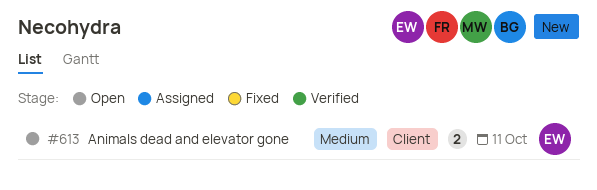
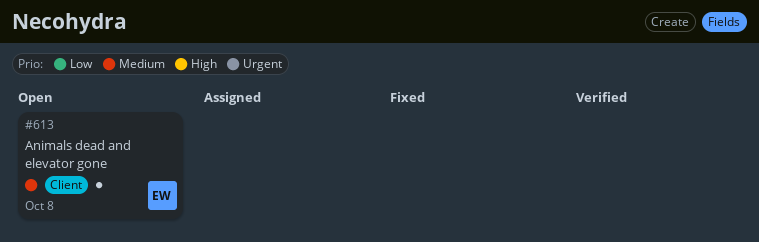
#613, estimate: 2 -> 1
#613, due: Oct 11 -> Oct 8

